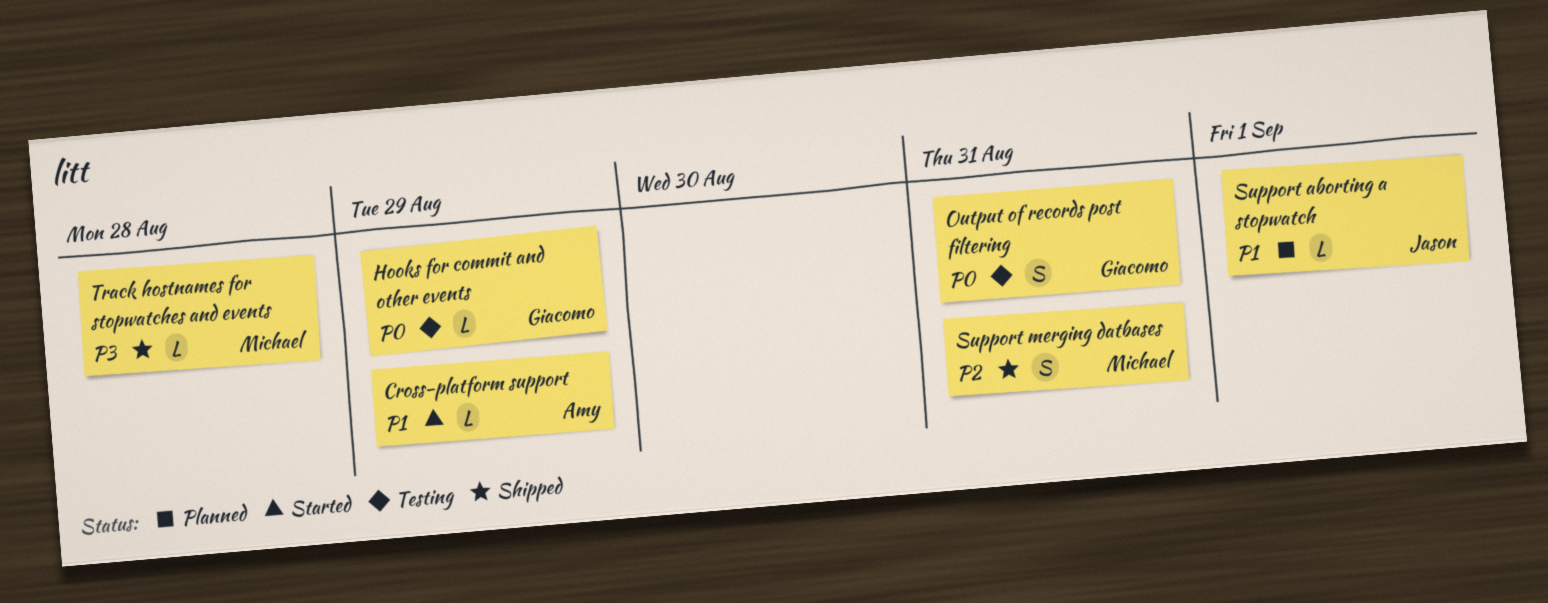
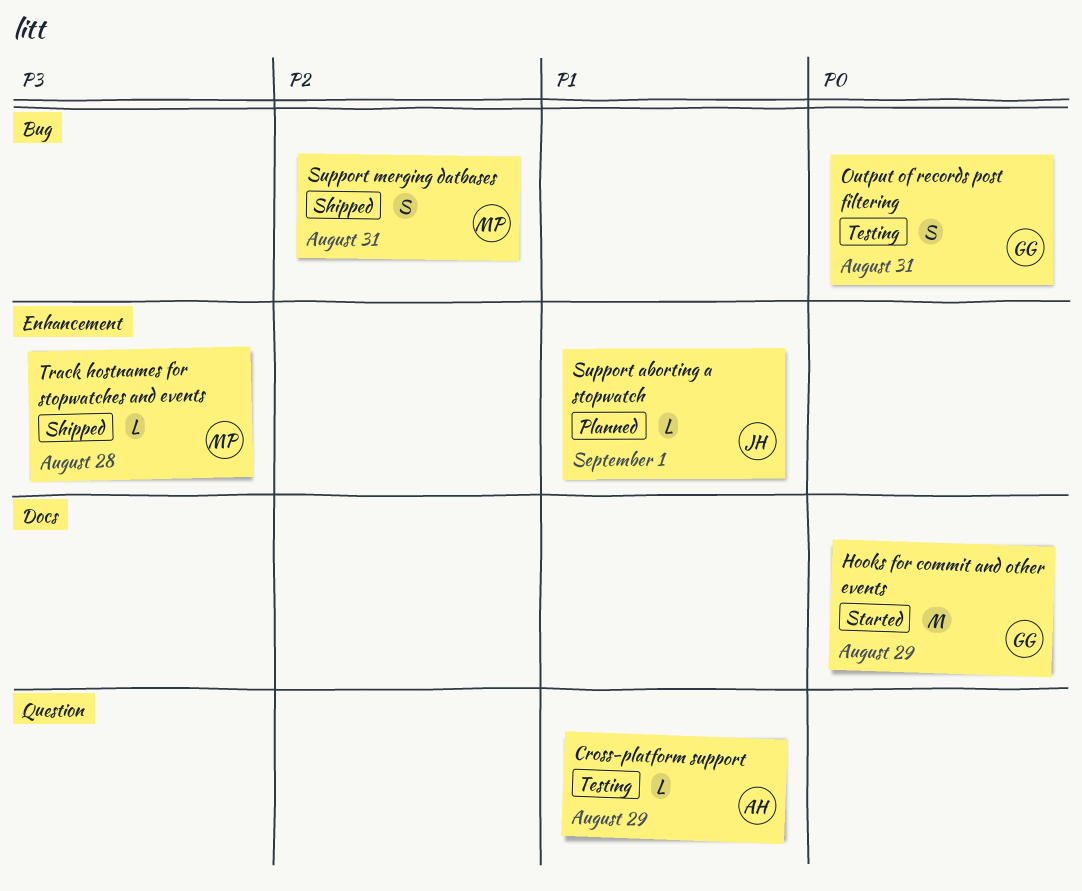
Cross-platform support, status: Started -> Testing
Hooks for commit and other events, status: Testing -> Started
Hooks for commit and other events, estimate: L -> M

